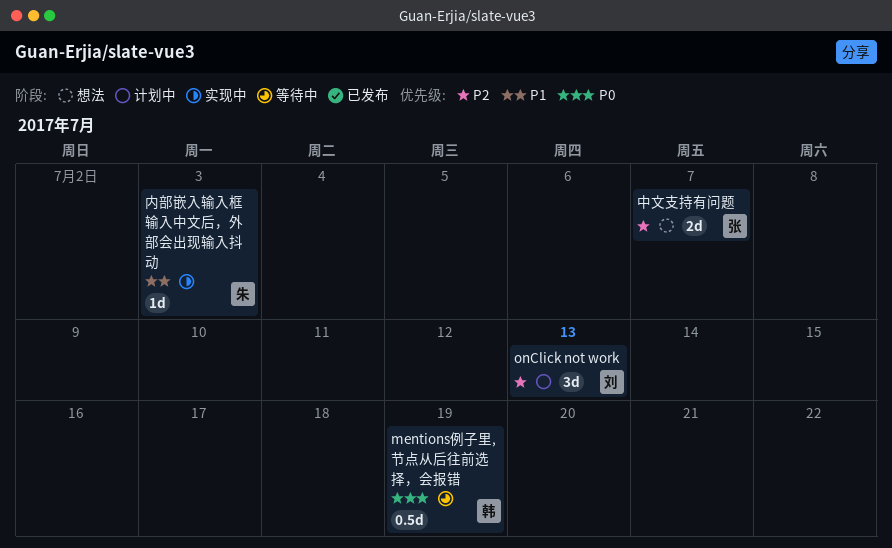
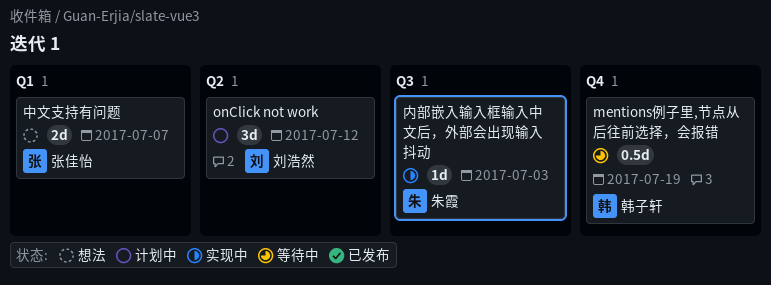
onClick not work, due: Jul 13 -> Jul 12

